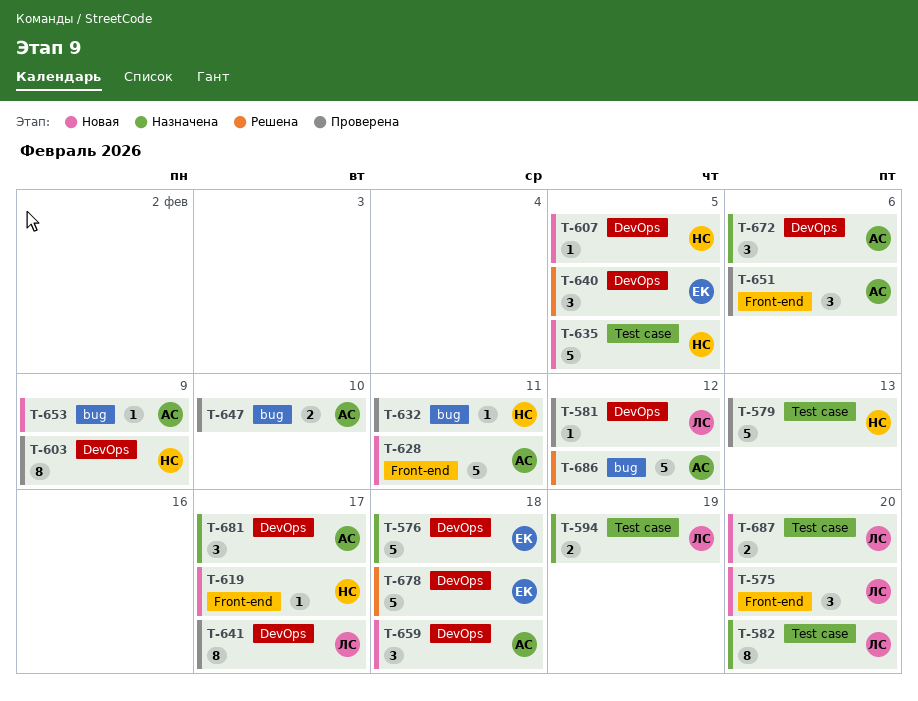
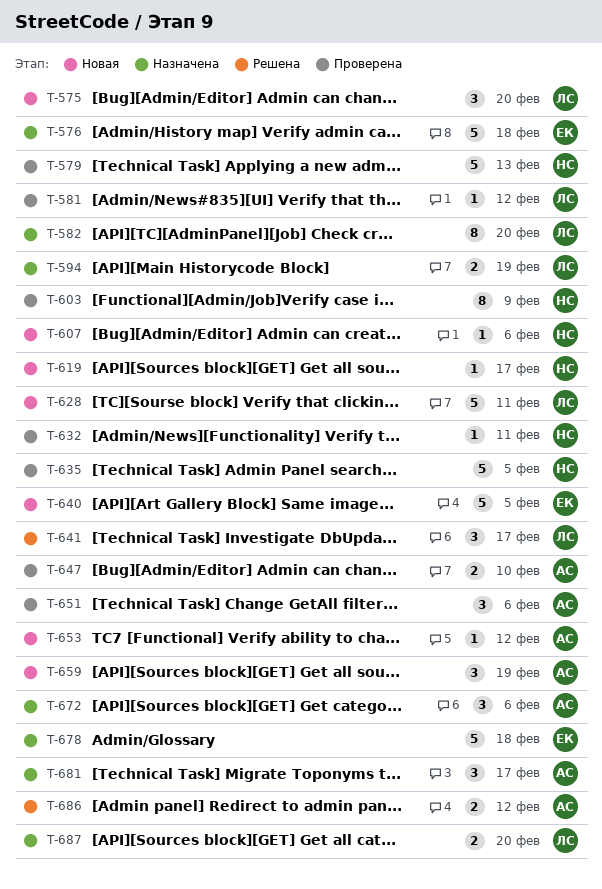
T-607, due: Feb 5 -> Feb 6
T-628, owner: АС -> ЛС
T-635, status: Новая -> Проверена
T-640, status: Решена -> Новая
T-640, estimate: 3 -> 5
T-641, status: Проверена -> Решена
T-641, estimate: 8 -> 3
T-653, due: Feb 9 -> Feb 12
T-659, due: Feb 18 -> Feb 19
T-678, status: Решена -> Назначена
T-686, estimate: 5 -> 2
T-687, status: Новая -> Назначена

